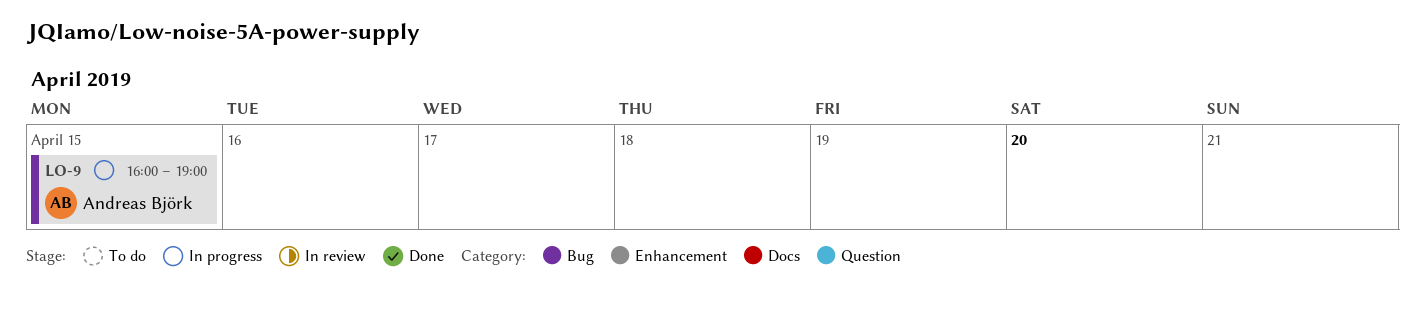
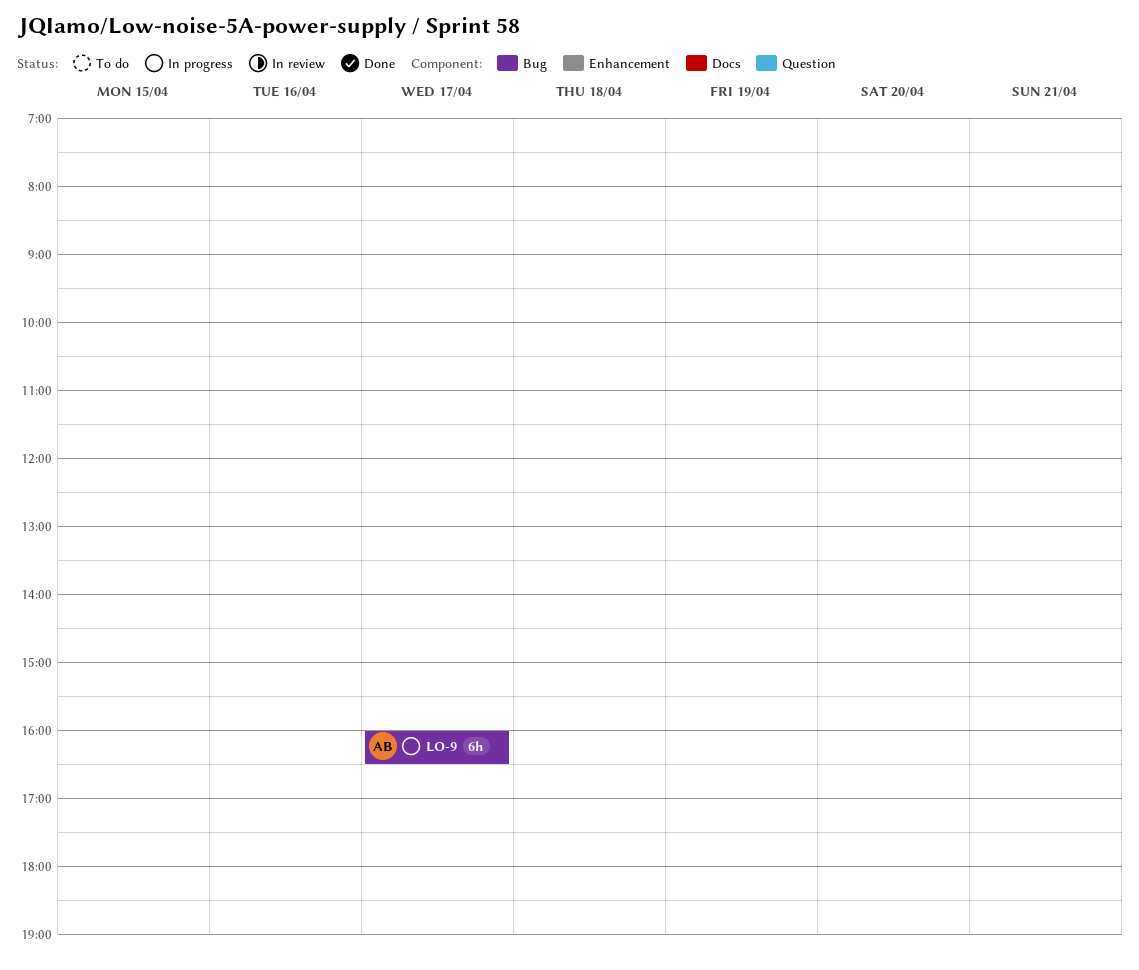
LO-9, day: Apr 15 -> Apr 17
LO-9, ends: 19:00 -> 16:30

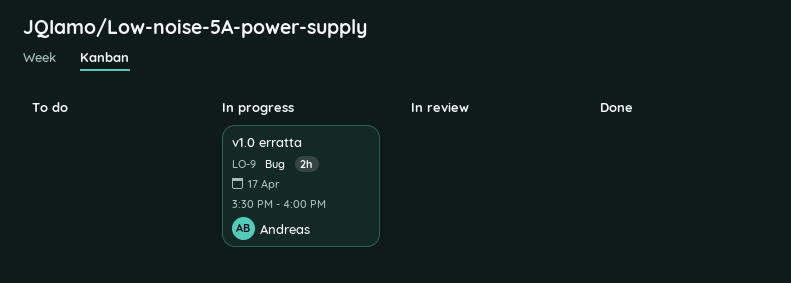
LO-9, estimate: 6h -> 2h
LO-9, begins: 16:00 -> 15:30
LO-9, ends: 16:30 -> 16:00

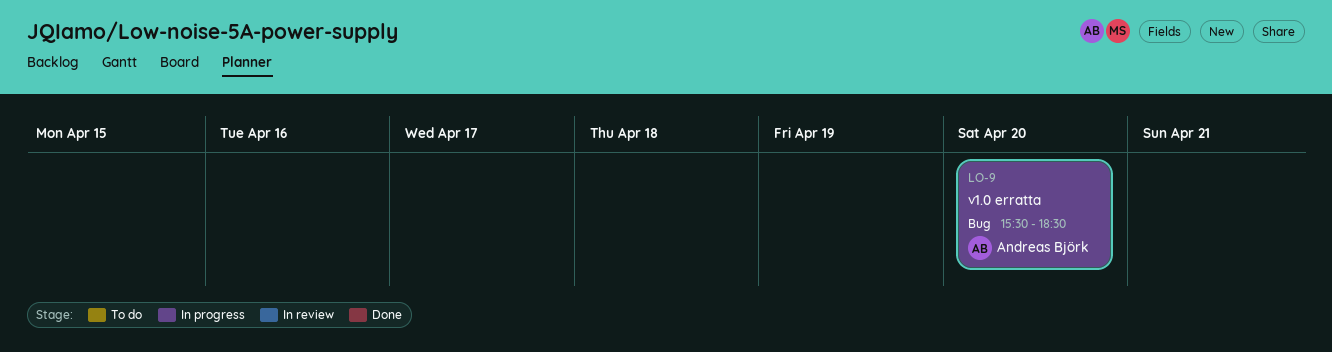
LO-9, day: Apr 17 -> Apr 20
LO-9, ends: 16:00 -> 18:30

